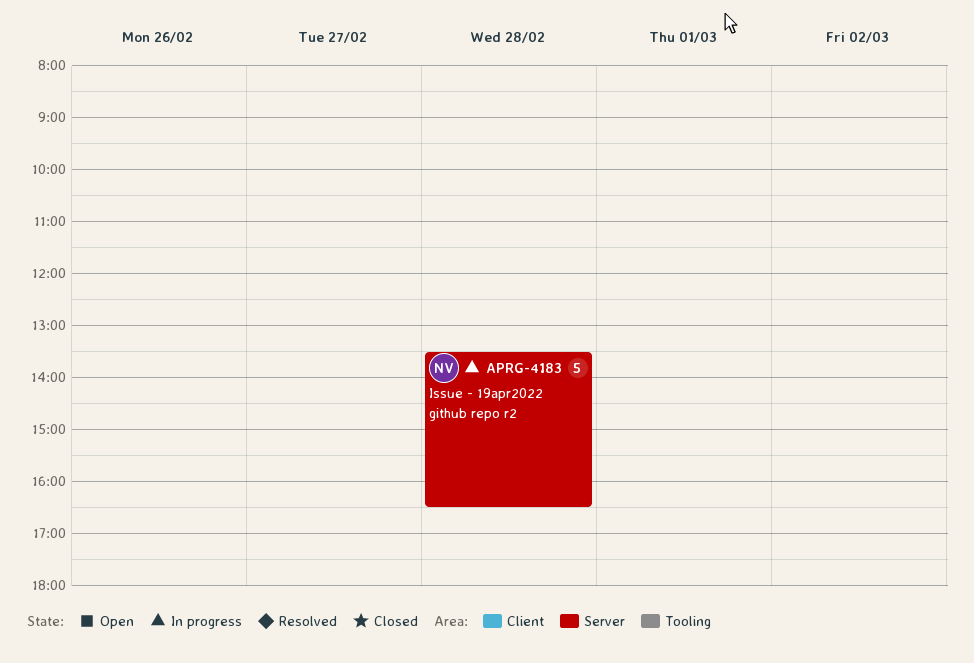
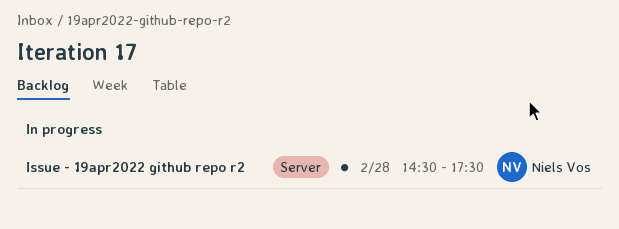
Issue - 19apr2022 github repo r2, estimate: 5 -> 1
Issue - 19apr2022 github repo r2, begins: 13:30 -> 14:30
Issue - 19apr2022 github repo r2, ends: 16:30 -> 17:30

